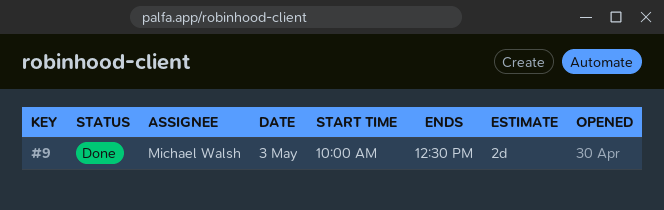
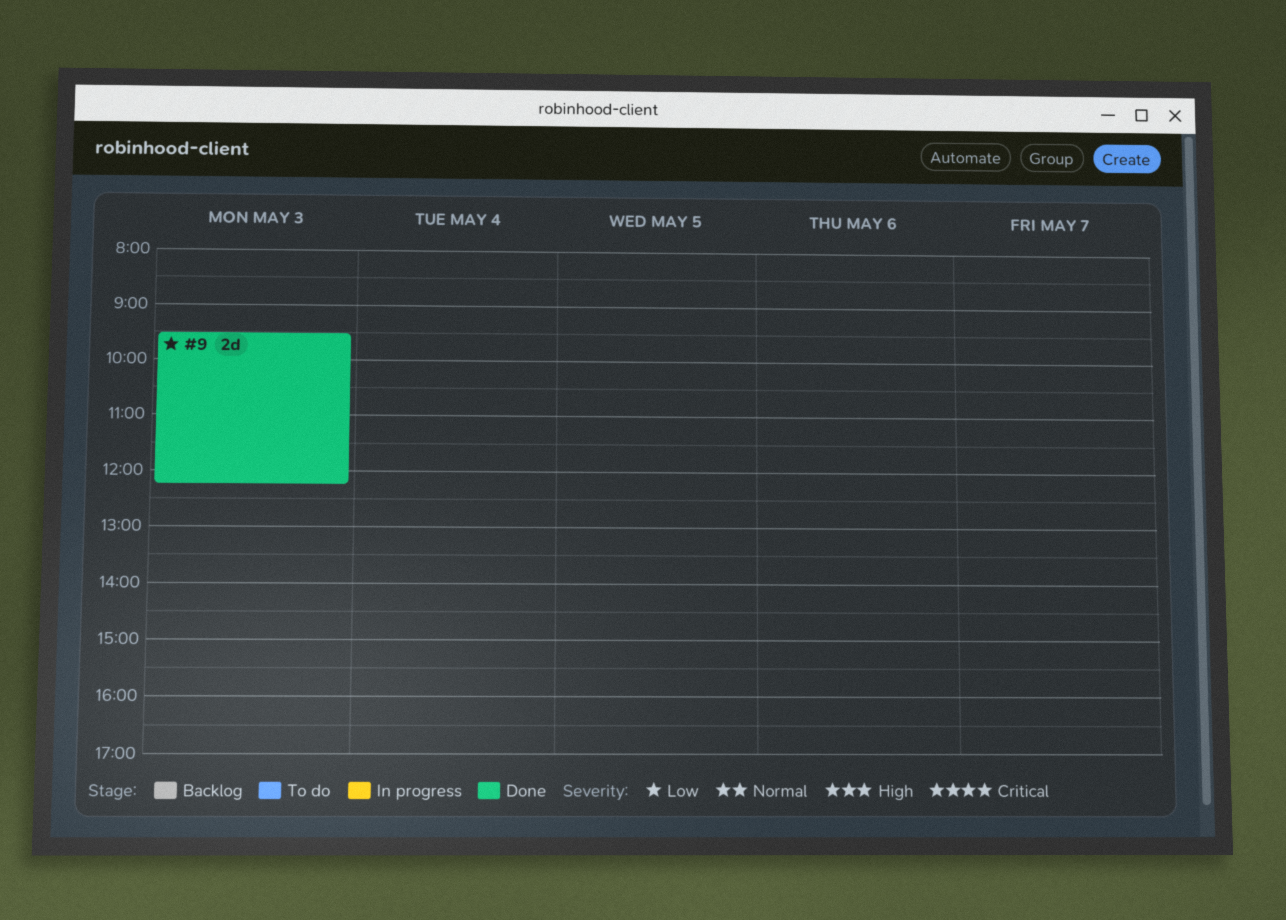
#9, begins: 10:00 -> 09:30
#9, ends: 12:30 -> 12:15

